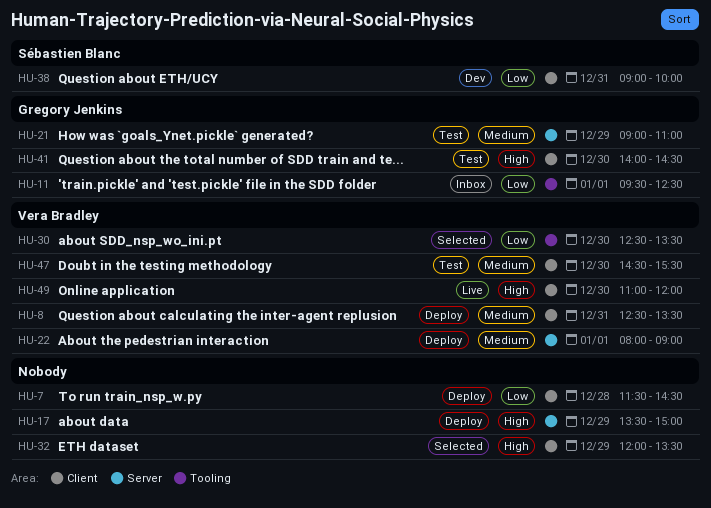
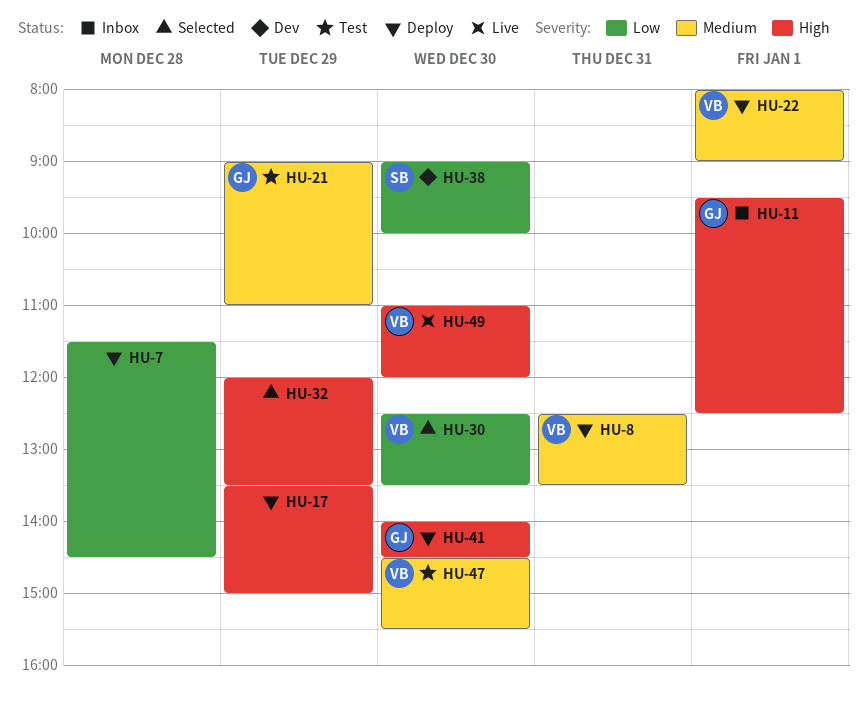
HU-11, priority: Low -> High
HU-38, day: Dec 31 -> Dec 30
HU-41, status: Test -> Deploy

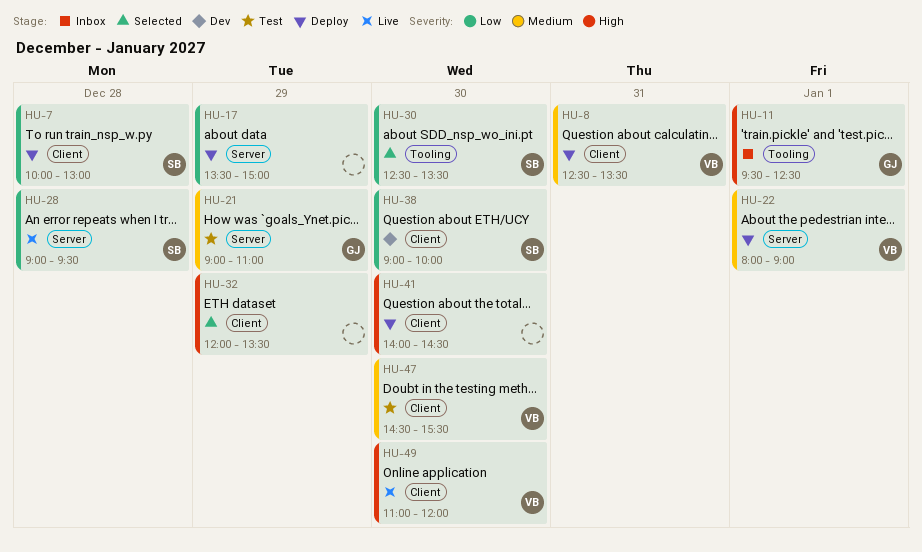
HU-7, owner: none -> SB
HU-7, begins: 11:30 -> 10:00
HU-7, ends: 14:30 -> 13:00
HU-17, priority: High -> Low
HU-28: none -> present
HU-30, owner: VB -> SB
HU-41, owner: GJ -> none

